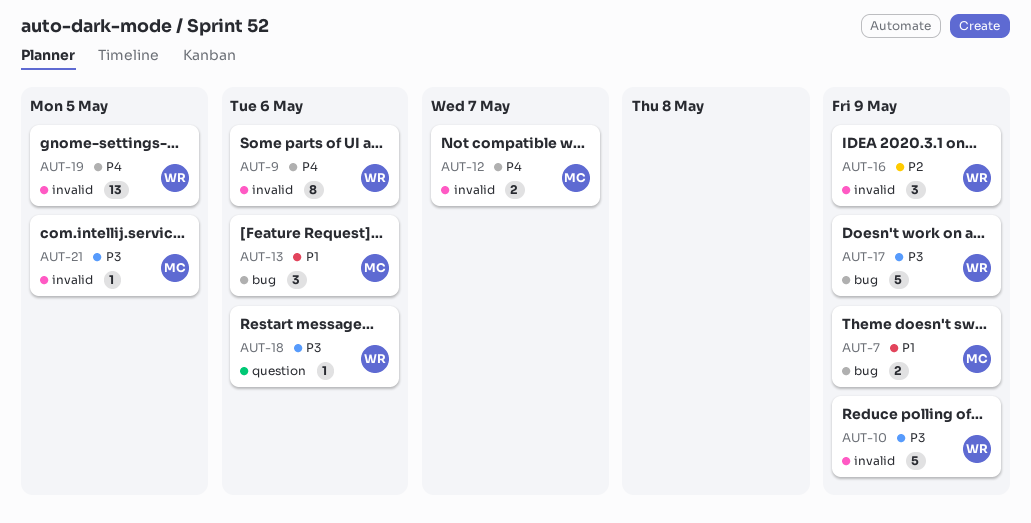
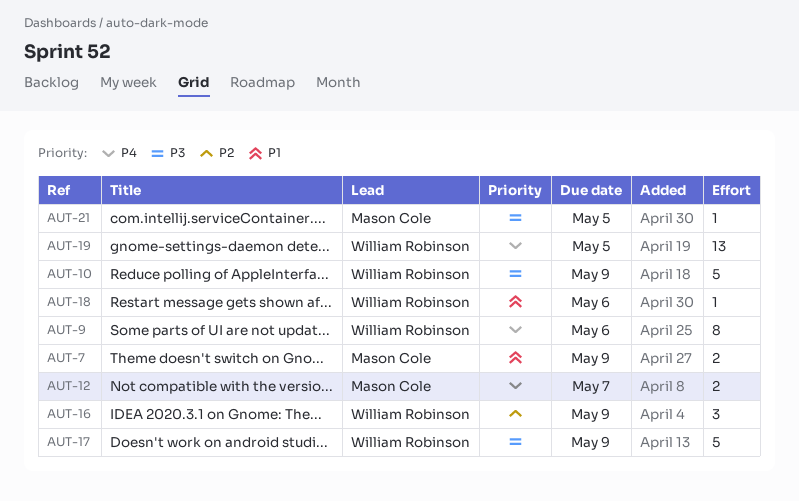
AUT-13: present -> none
AUT-18, priority: P3 -> P1

